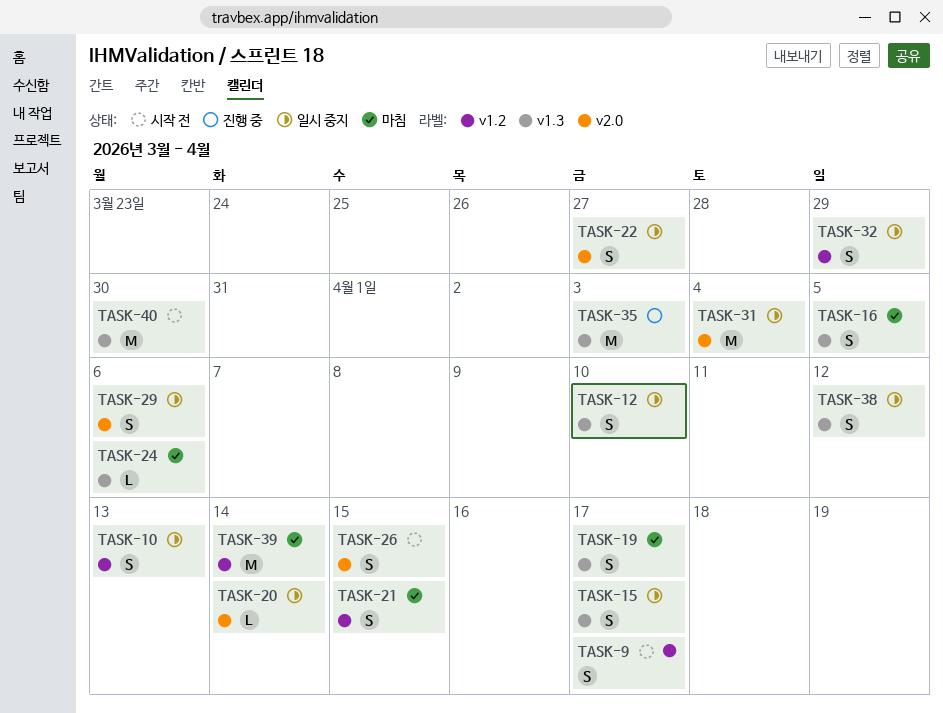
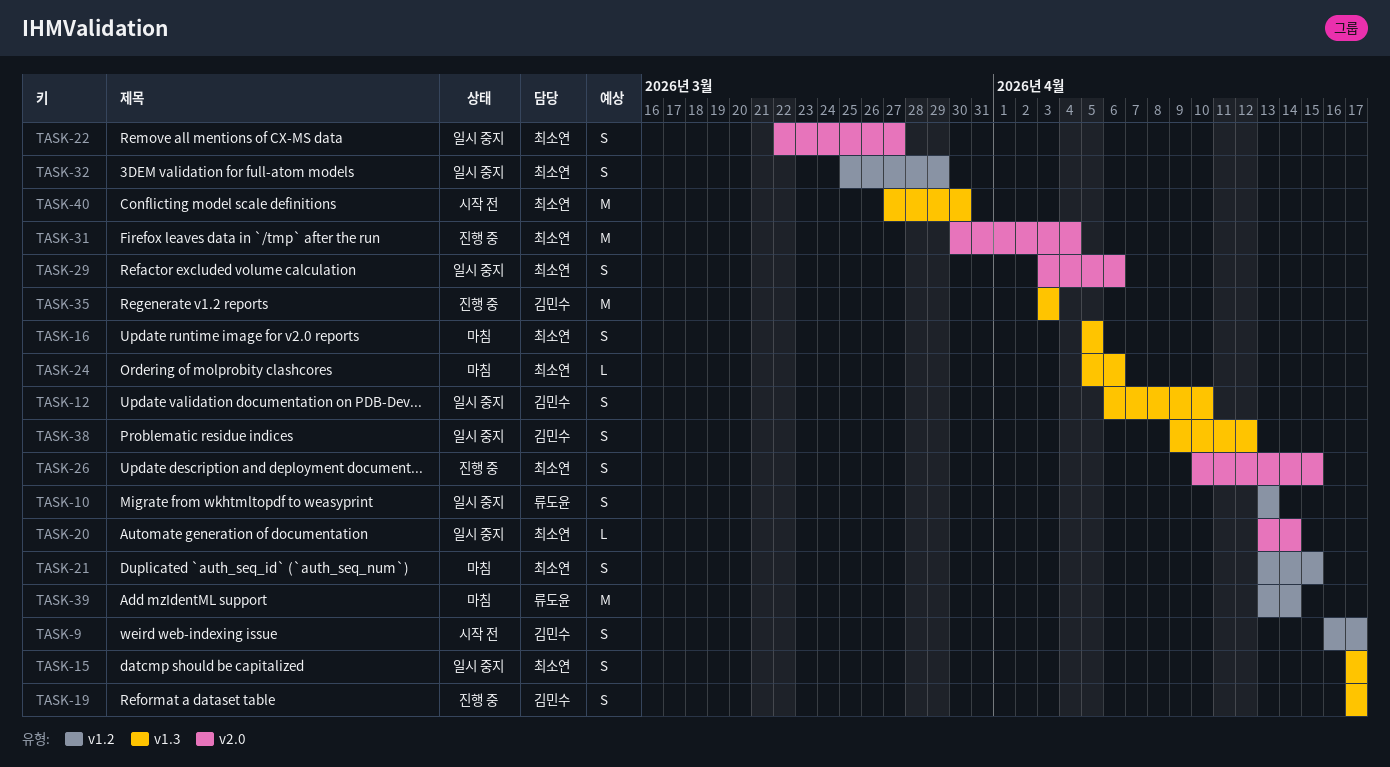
TASK-19, status: 마침 -> 진행 중
TASK-26, status: 시작 전 -> 진행 중
TASK-31, status: 일시 중지 -> 진행 중

